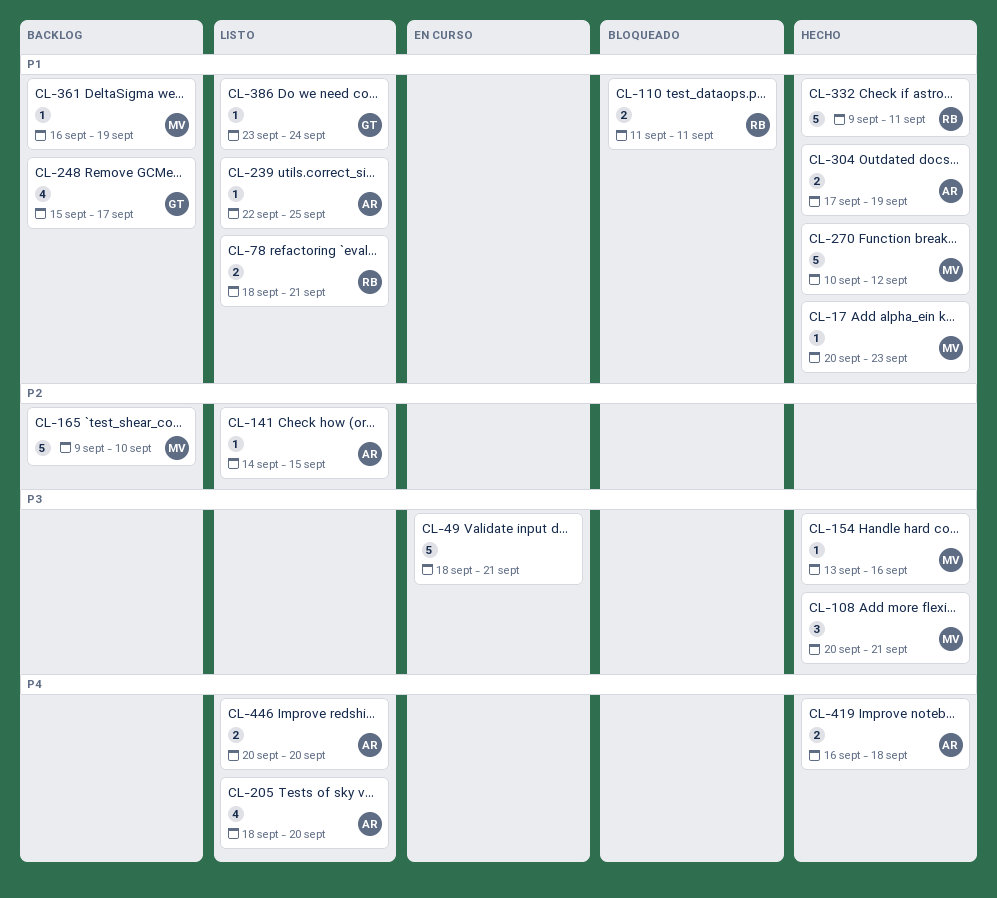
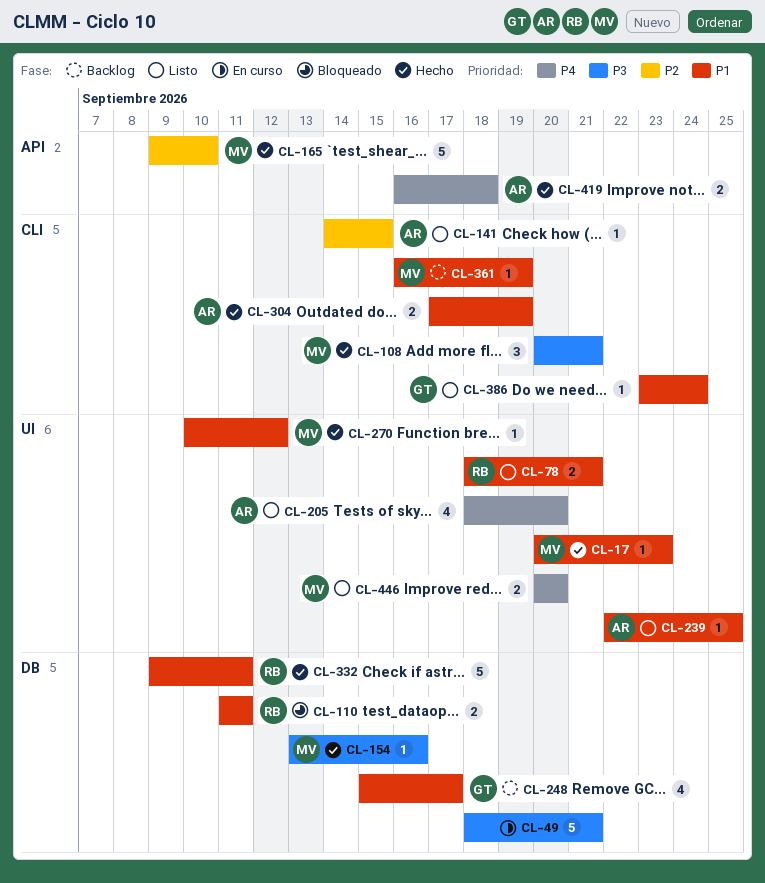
CL-165, status: Backlog -> Hecho
CL-270, estimate: 5 -> 1
CL-446, owner: AR -> MV

